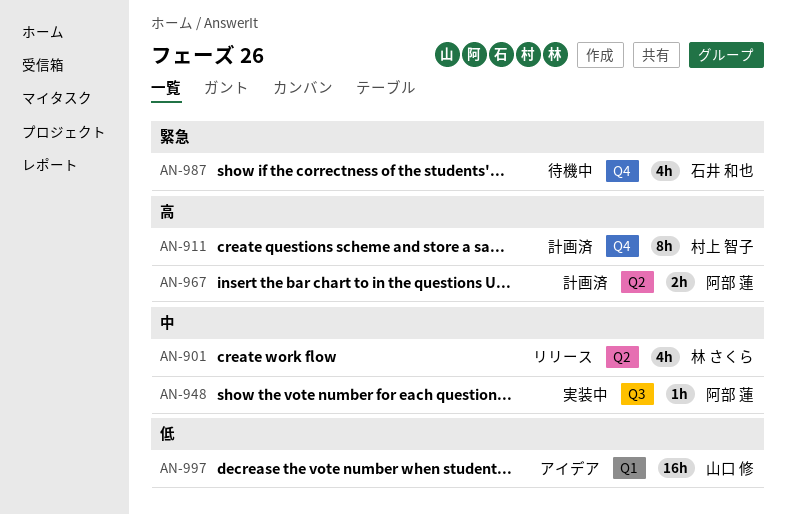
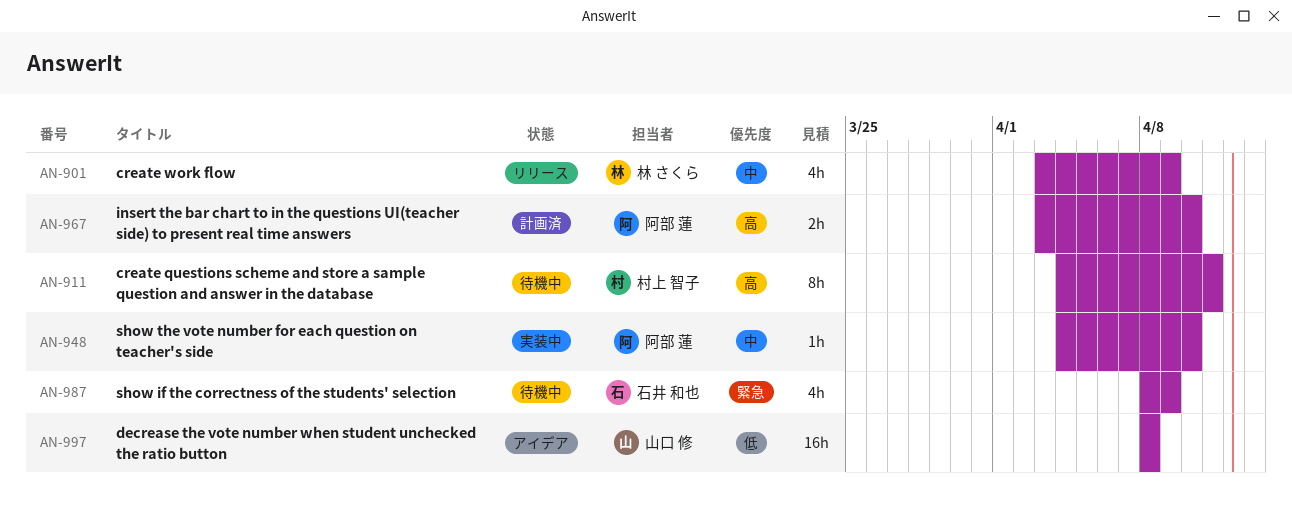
AN-911, status: 計画済 -> 待機中

